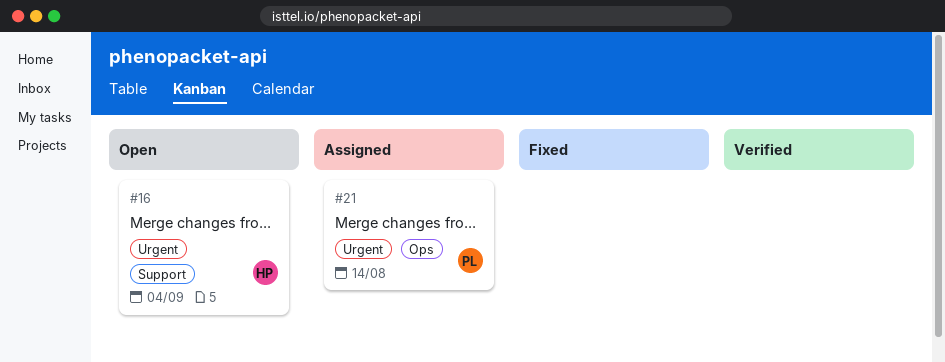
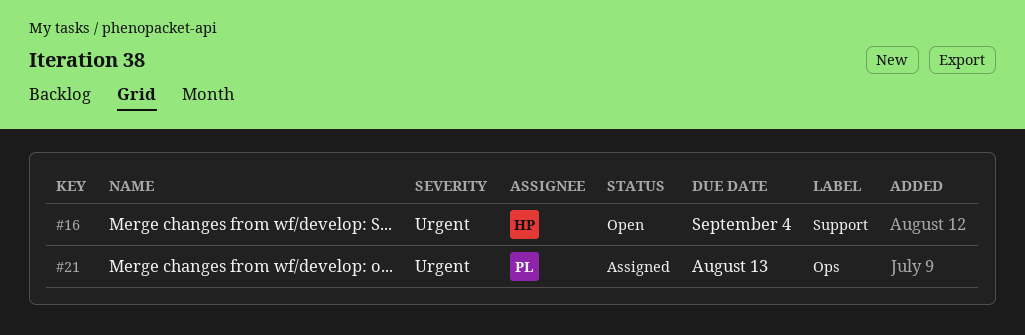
#21, due: Aug 14 -> Aug 13

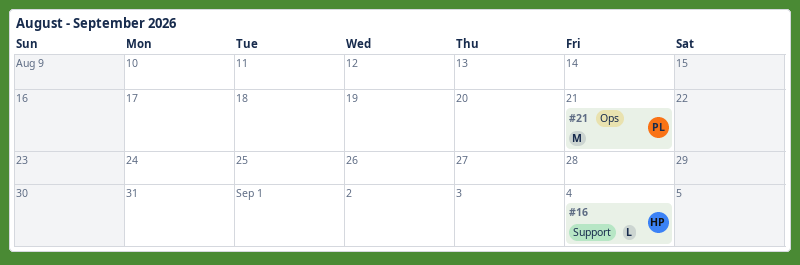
#21, due: Aug 13 -> Aug 21

